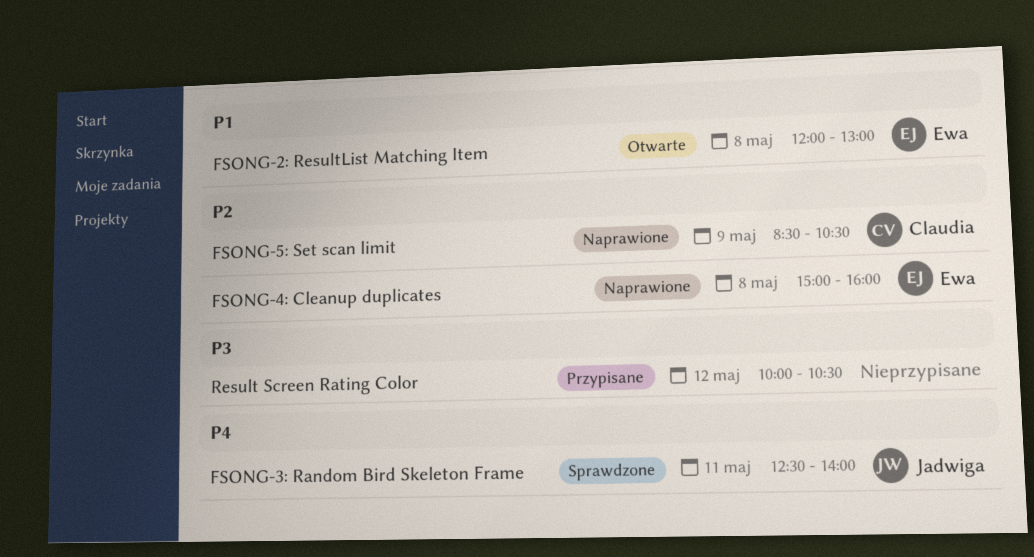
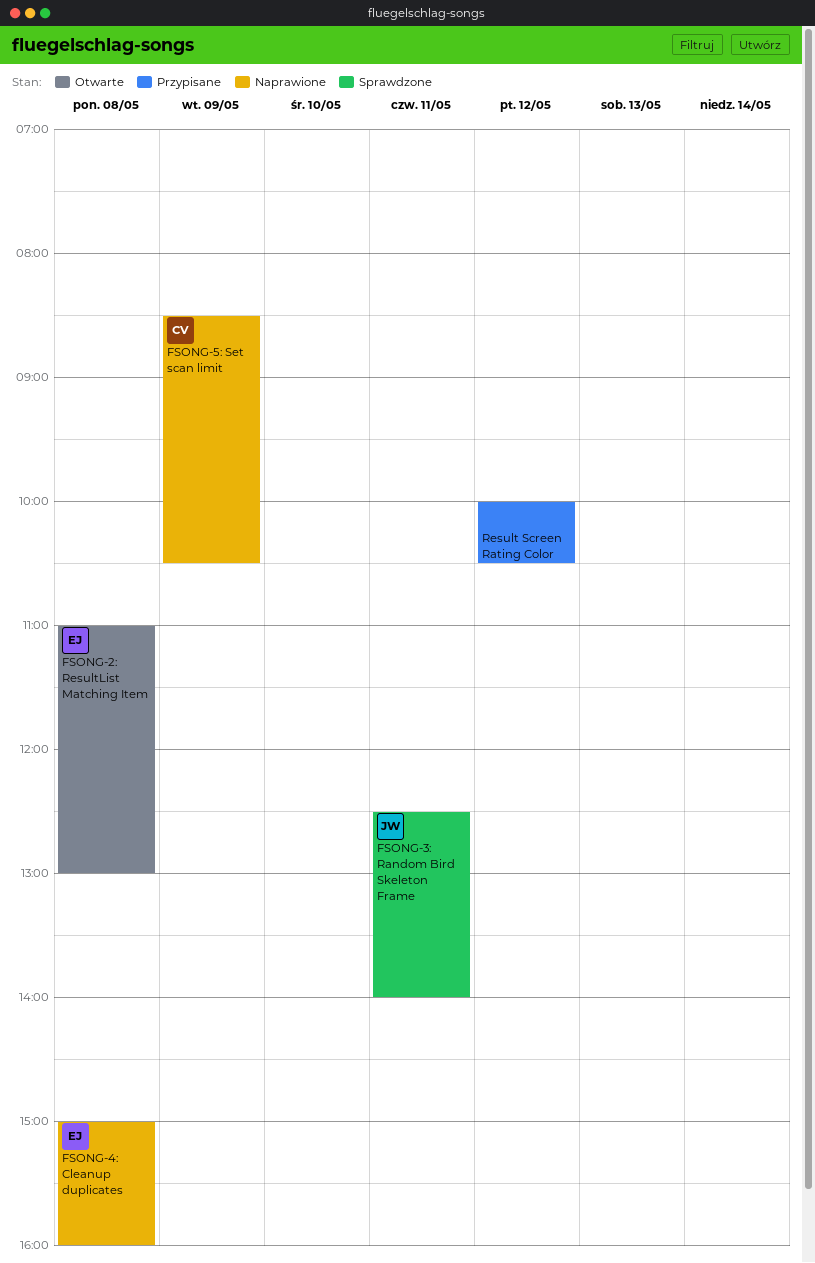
FSONG-2: ResultList Matching Item, begins: 12:00 -> 11:00

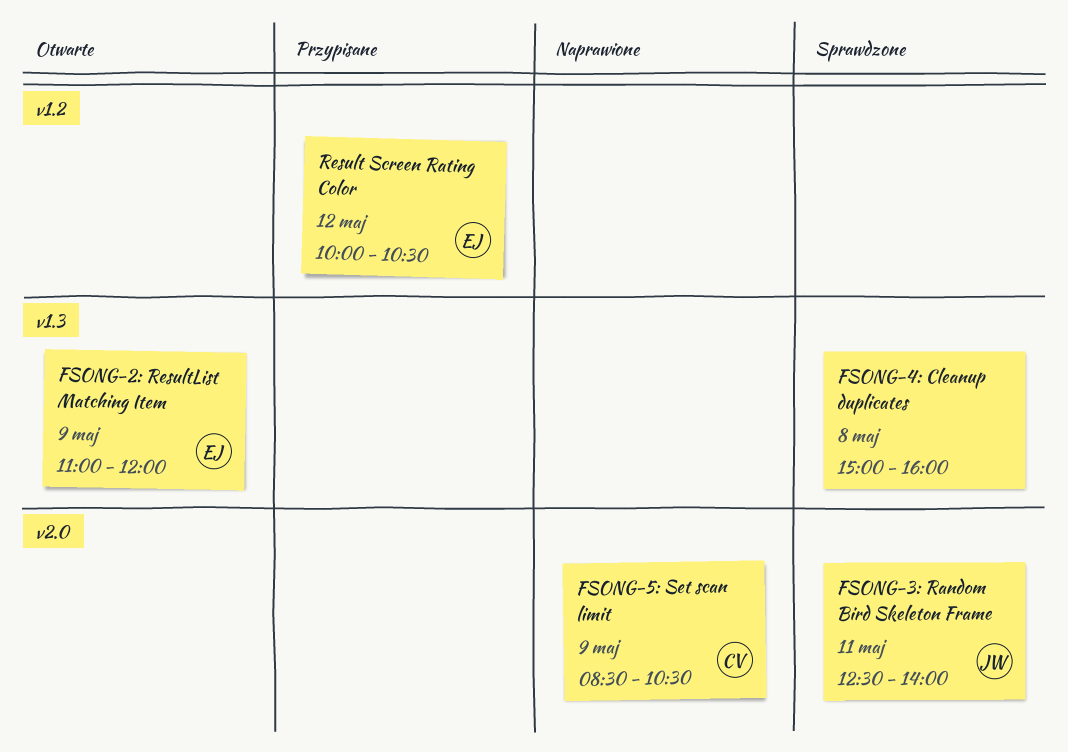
FSONG-2: ResultList Matching Item, day: May 8 -> May 9
FSONG-2: ResultList Matching Item, ends: 13:00 -> 12:00
FSONG-4: Cleanup duplicates, status: Naprawione -> Sprawdzone
FSONG-4: Cleanup duplicates, owner: EJ -> none
Result Screen Rating Color, owner: none -> EJ

